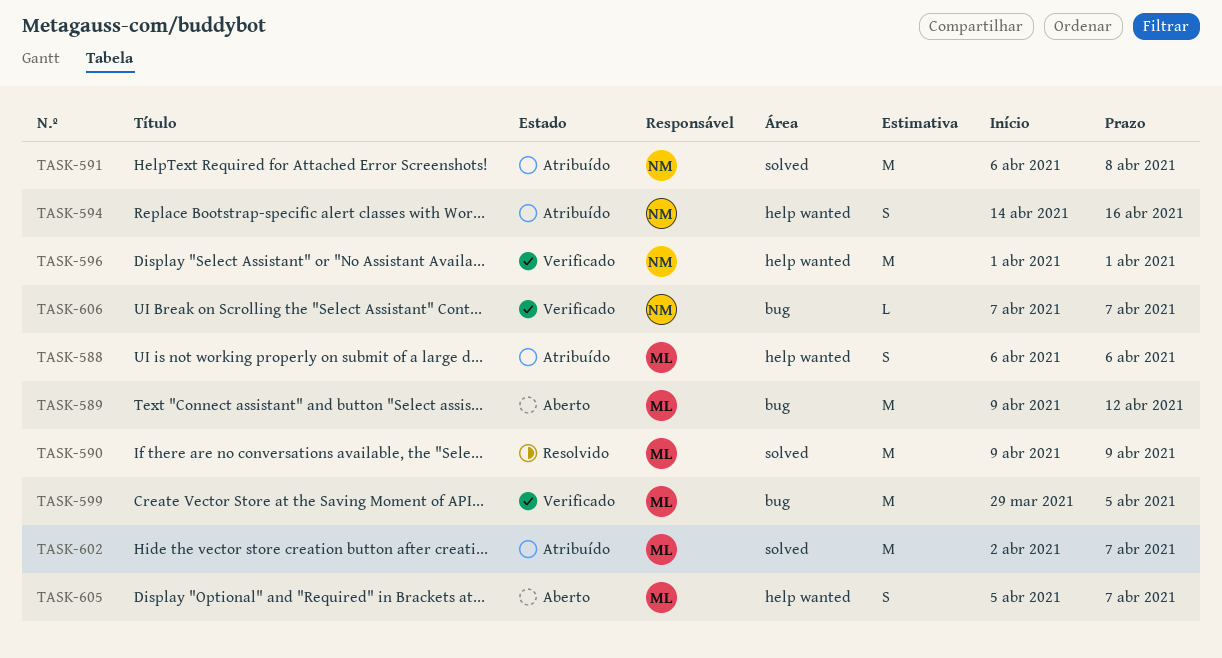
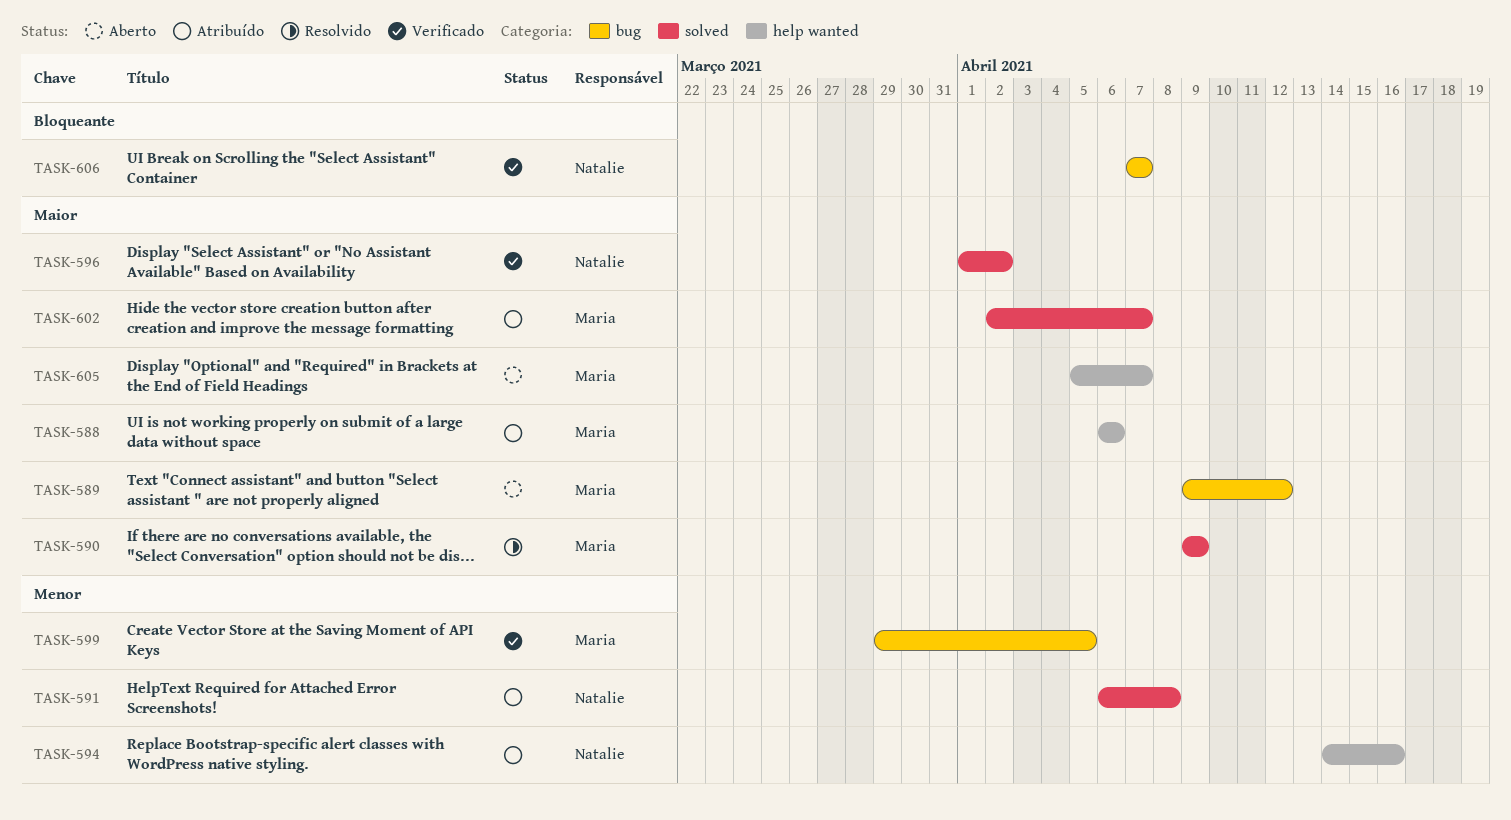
TASK-596, label: help wanted -> solved
TASK-596, due: Apr 1 -> Apr 2

